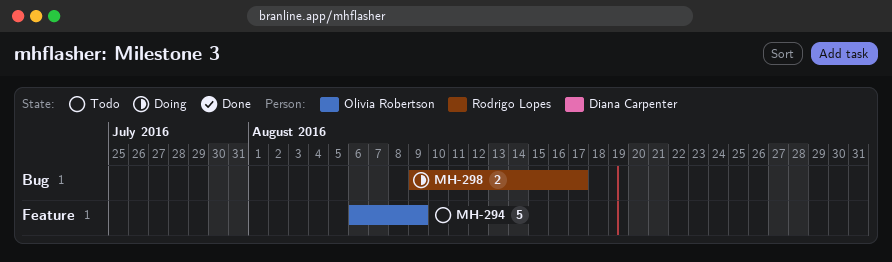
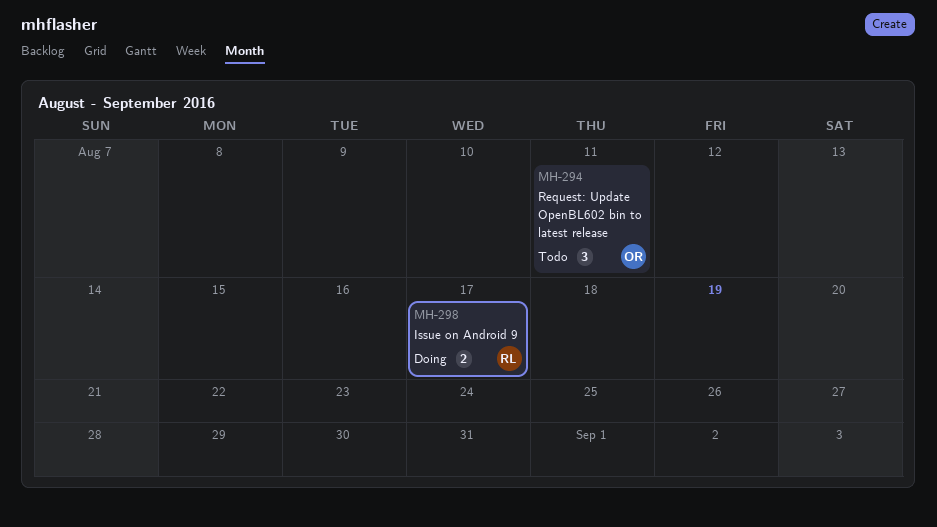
MH-294, estimate: 5 -> 3
MH-294, due: Aug 9 -> Aug 11

